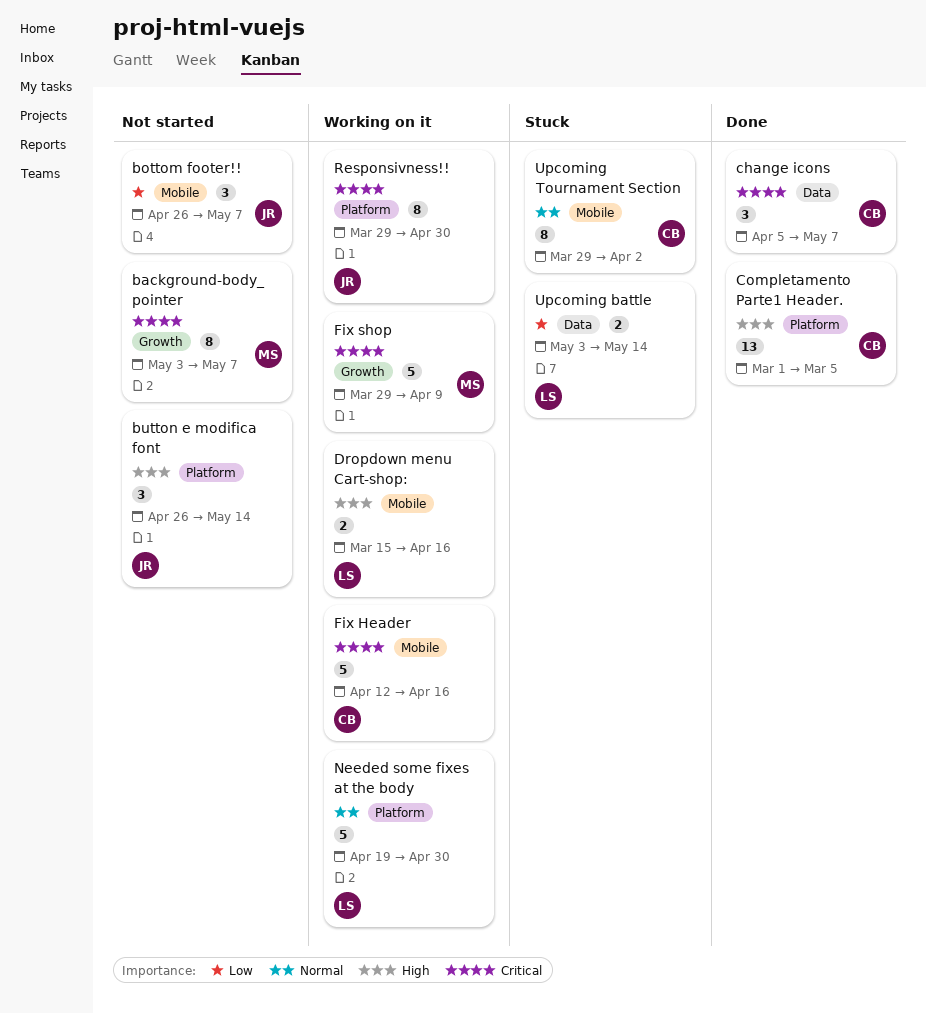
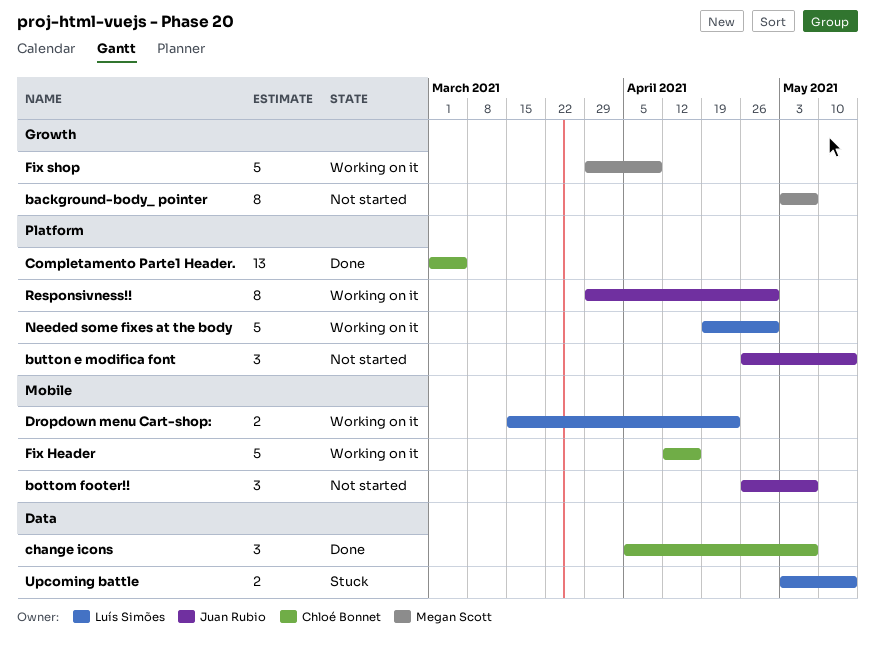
Dropdown menu Cart-shop:, due: Apr 16 -> Apr 23
Upcoming Tournament Section: present -> none

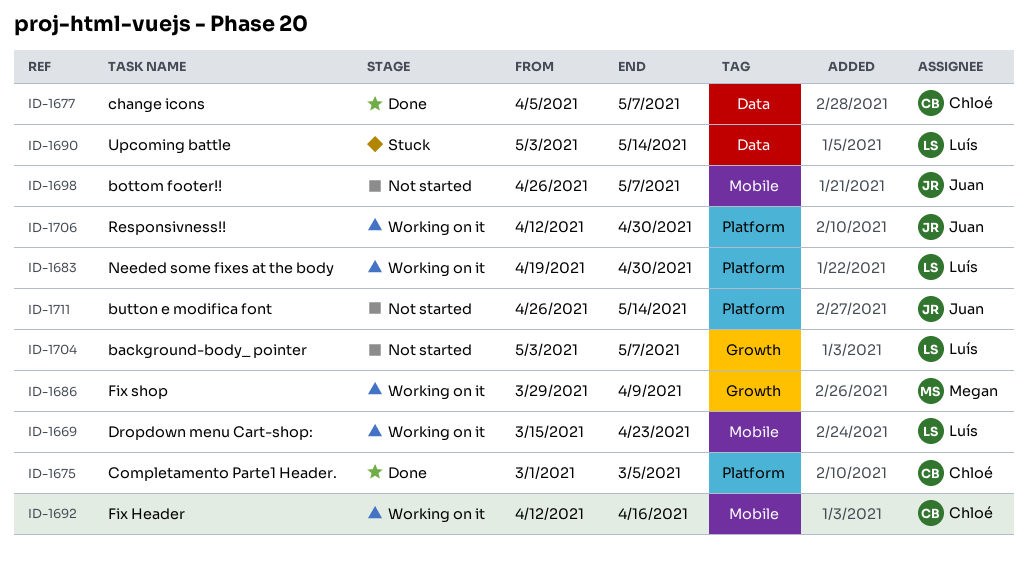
background-body_ pointer, owner: Megan Scott -> Luís Simões
Responsivness!!, start: Mar 29 -> Apr 12

